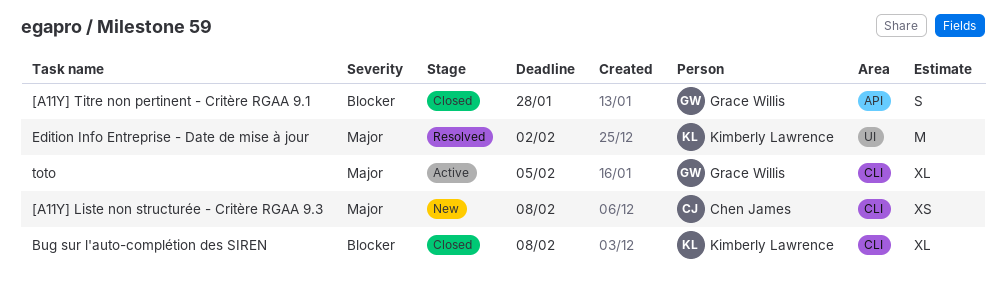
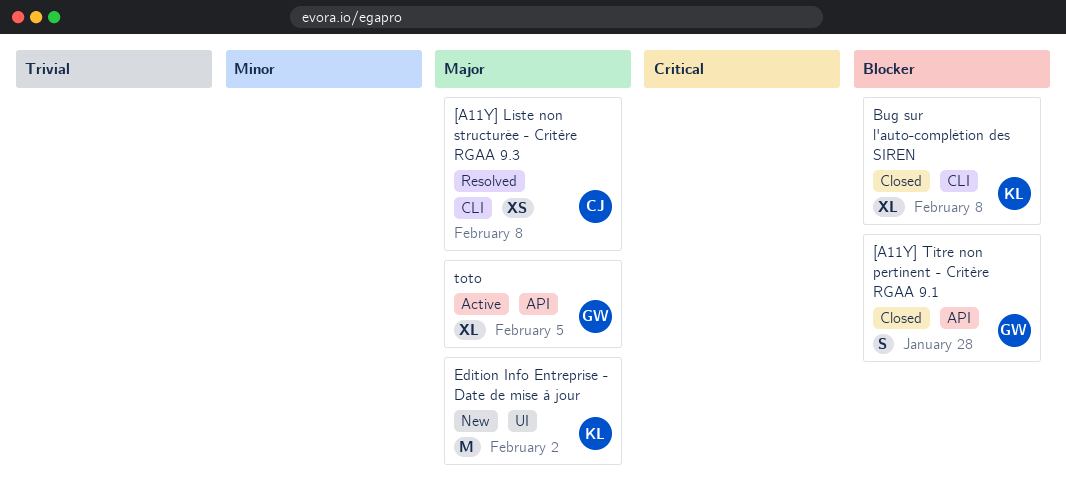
[A11Y] Liste non structurée - Critère RGAA 9.3, status: New -> Resolved
Edition Info Entreprise - Date de mise à jour, status: Resolved -> New
toto, label: CLI -> API

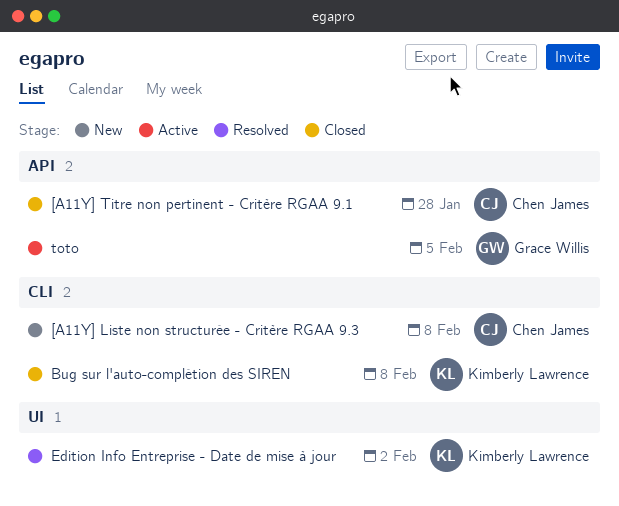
[A11Y] Liste non structurée - Critère RGAA 9.3, status: Resolved -> New
[A11Y] Titre non pertinent - Critère RGAA 9.1, owner: Grace Willis -> Chen James
Edition Info Entreprise - Date de mise à jour, status: New -> Resolved

